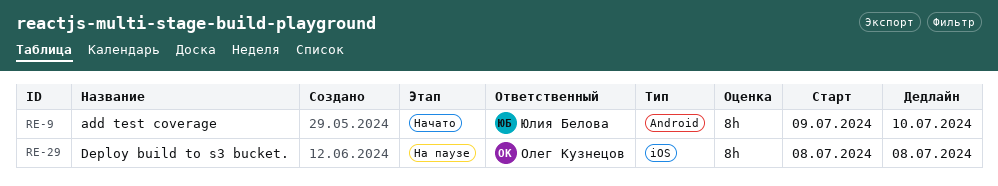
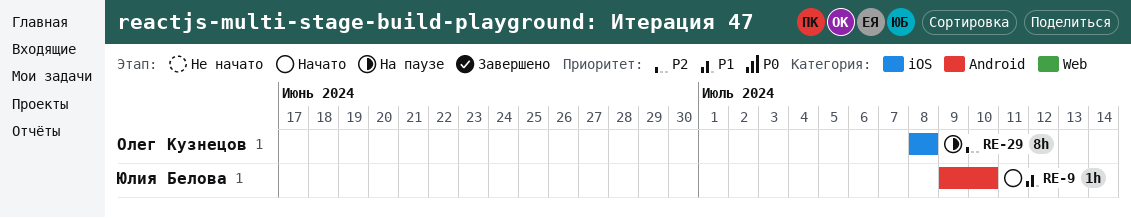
RE-9, estimate: 8h -> 1h

